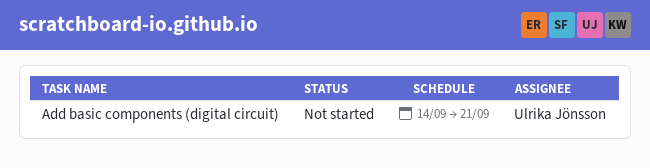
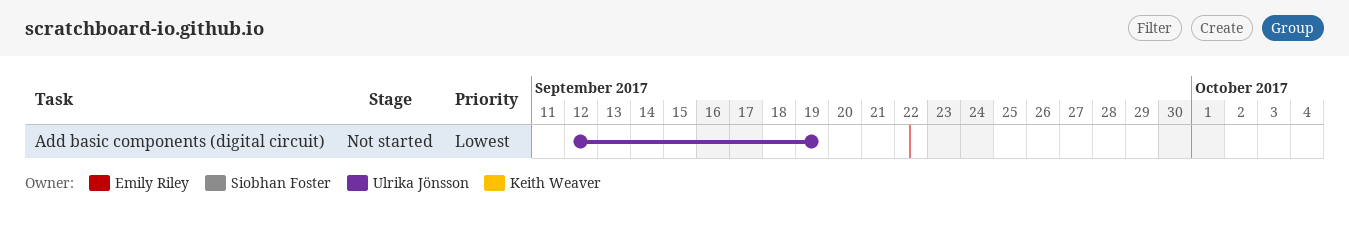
Add basic components (digital circuit), start: Sep 14 -> Sep 12
Add basic components (digital circuit), due: Sep 21 -> Sep 19

